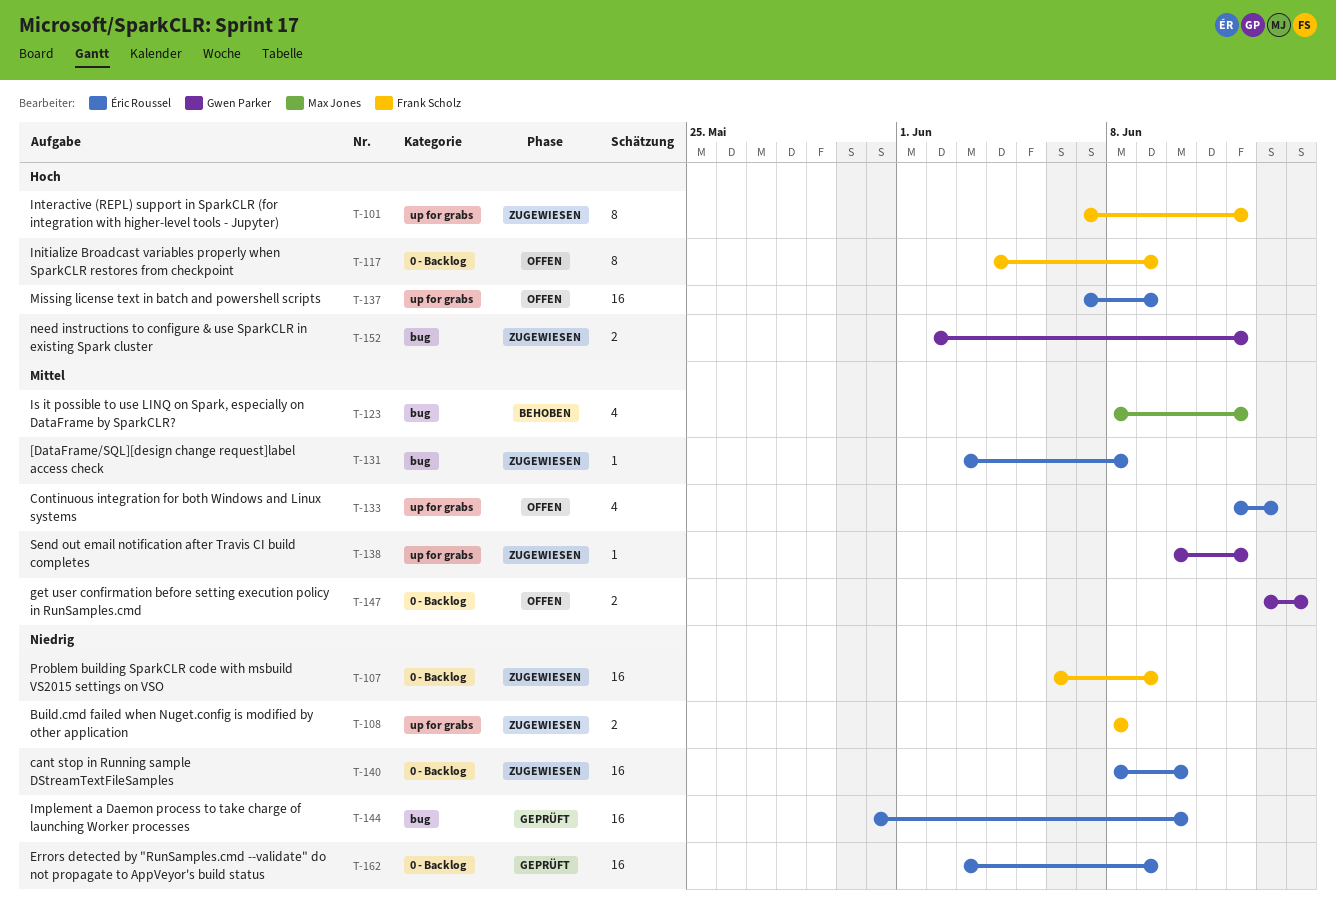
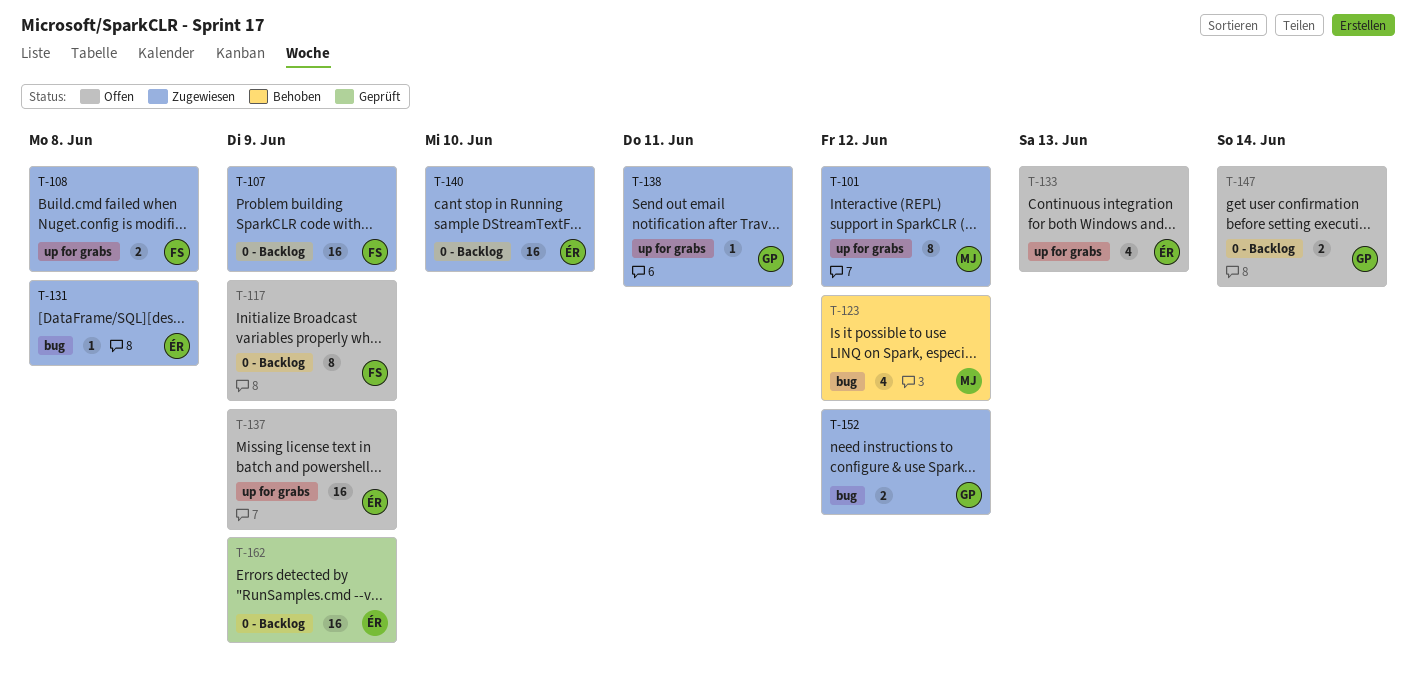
T-101, owner: Frank Scholz -> Max Jones
T-138, due: Jun 12 -> Jun 11
T-144: present -> none

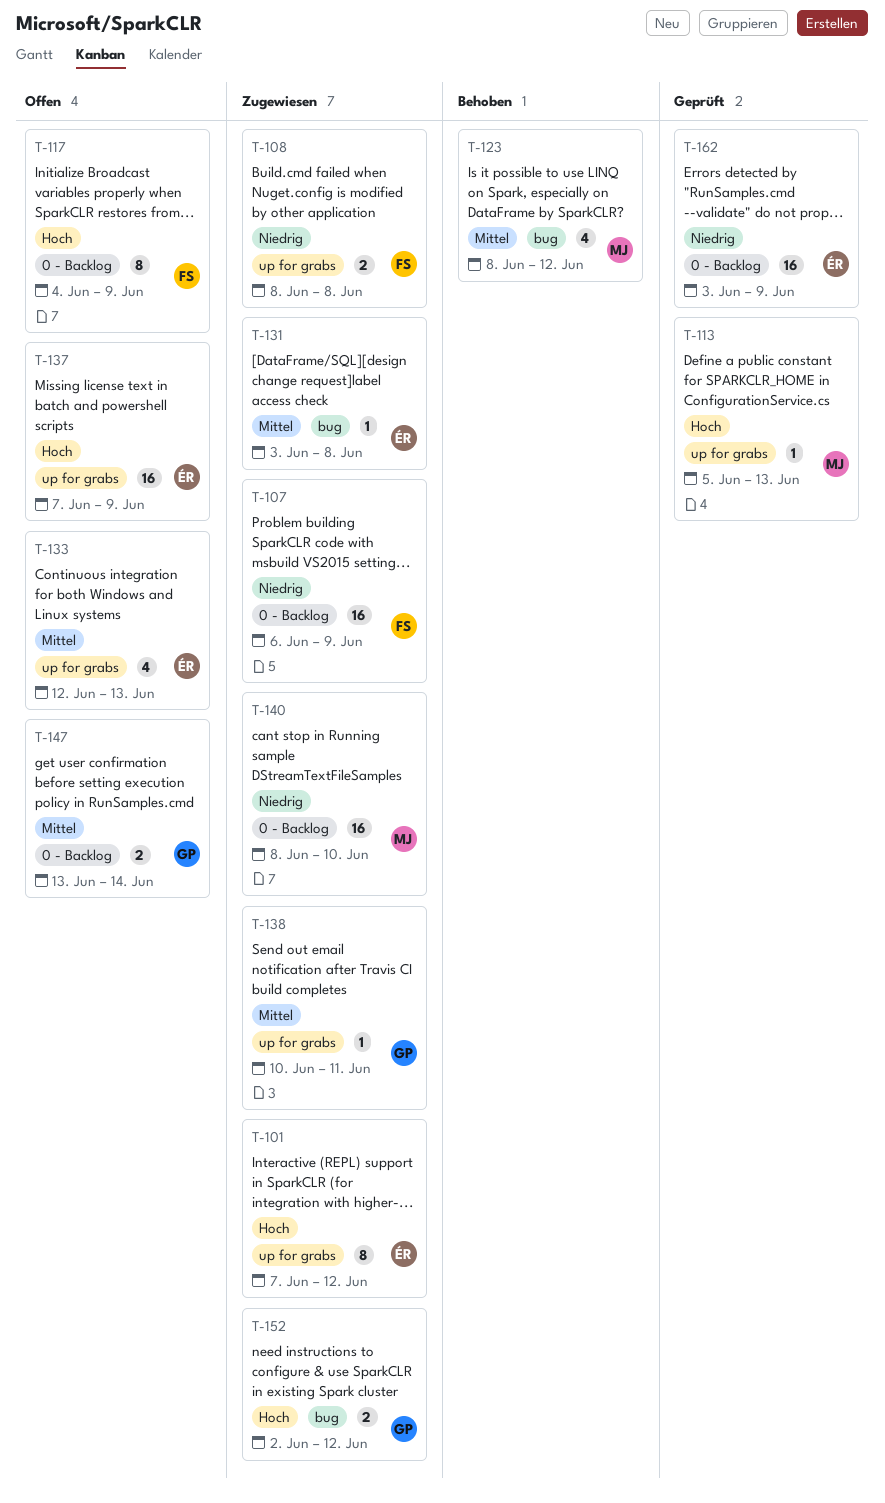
T-101, owner: MJ -> ÉR
T-113: none -> present
T-140, owner: ÉR -> MJ

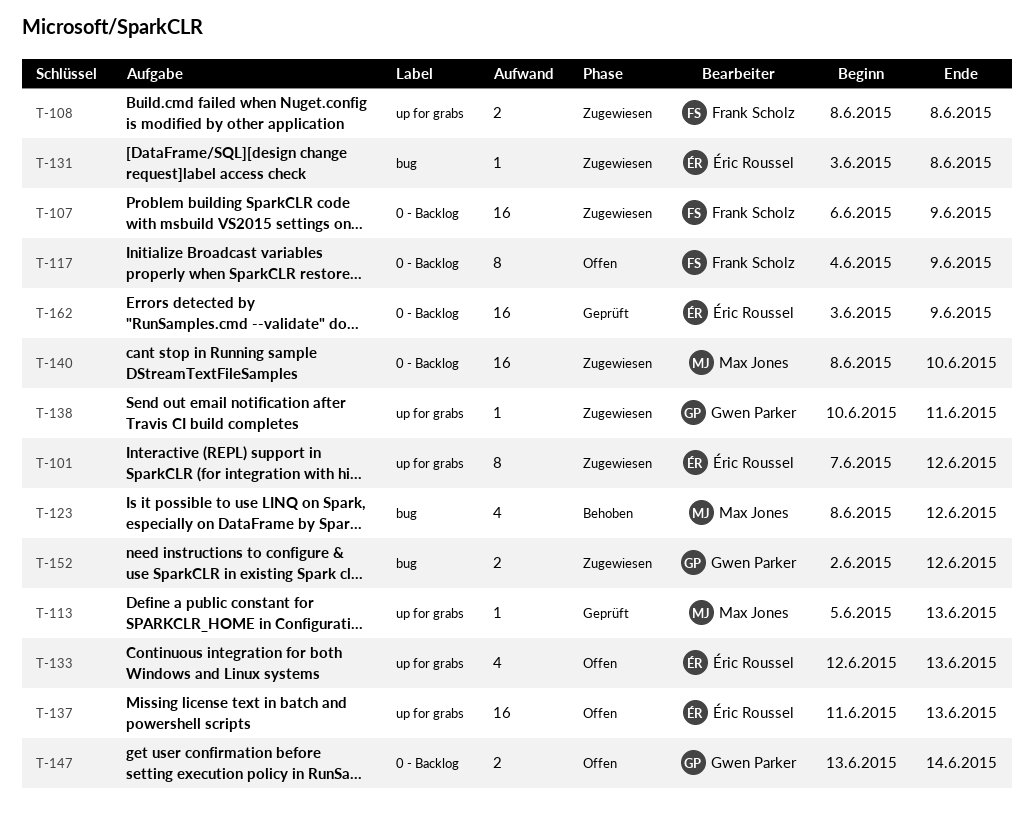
T-137, start: Jun 7 -> Jun 11
T-137, due: Jun 9 -> Jun 13

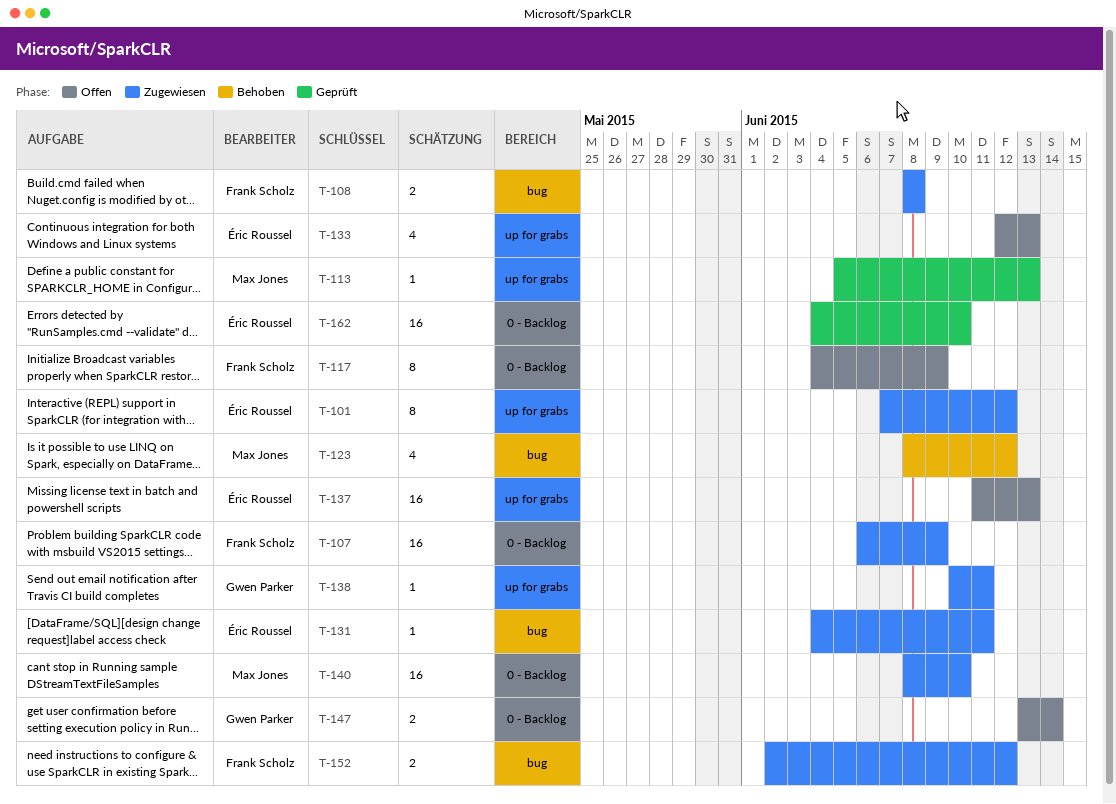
T-108, label: up for grabs -> bug
T-131, start: Jun 3 -> Jun 4
T-131, due: Jun 8 -> Jun 11
T-152, owner: Gwen Parker -> Frank Scholz
T-162, start: Jun 3 -> Jun 4
T-162, due: Jun 9 -> Jun 10

